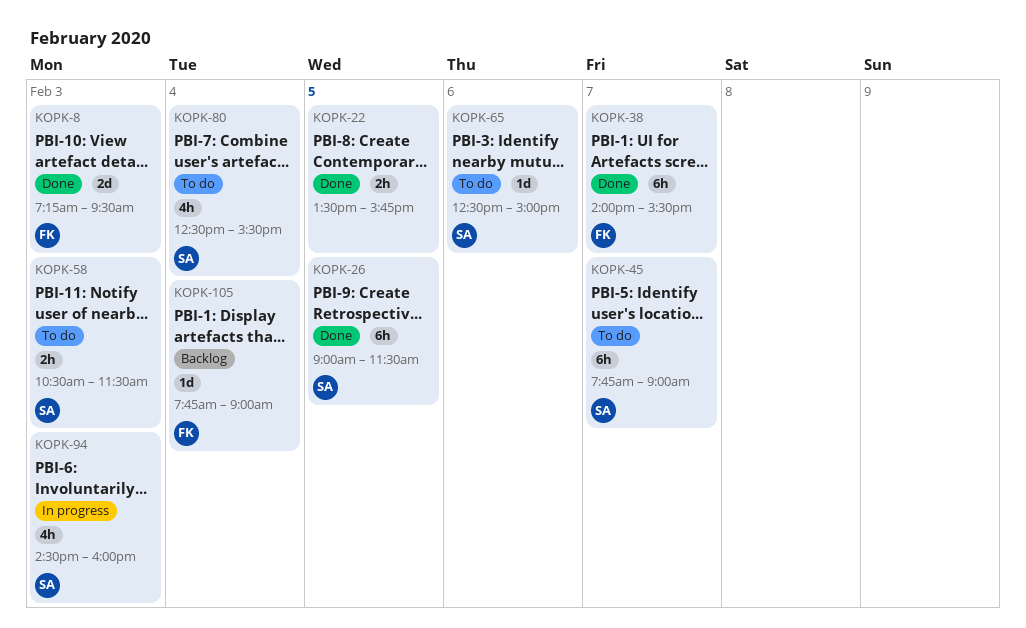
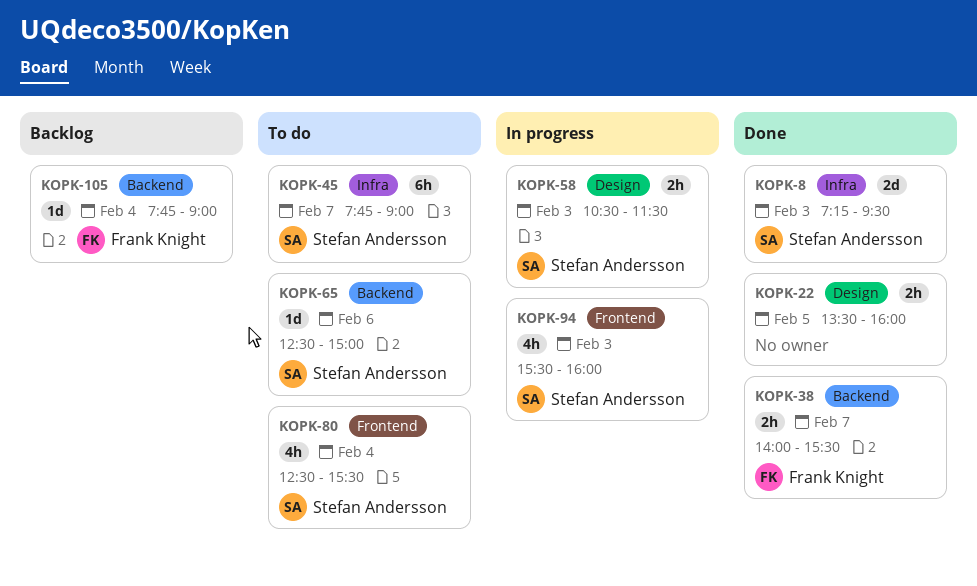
KOPK-8, owner: Frank Knight -> Stefan Andersson
KOPK-22, ends: 15:45 -> 16:00
KOPK-26: present -> none
KOPK-38, estimate: 6h -> 2h
KOPK-58, status: To do -> In progress
KOPK-94, begins: 14:30 -> 15:30

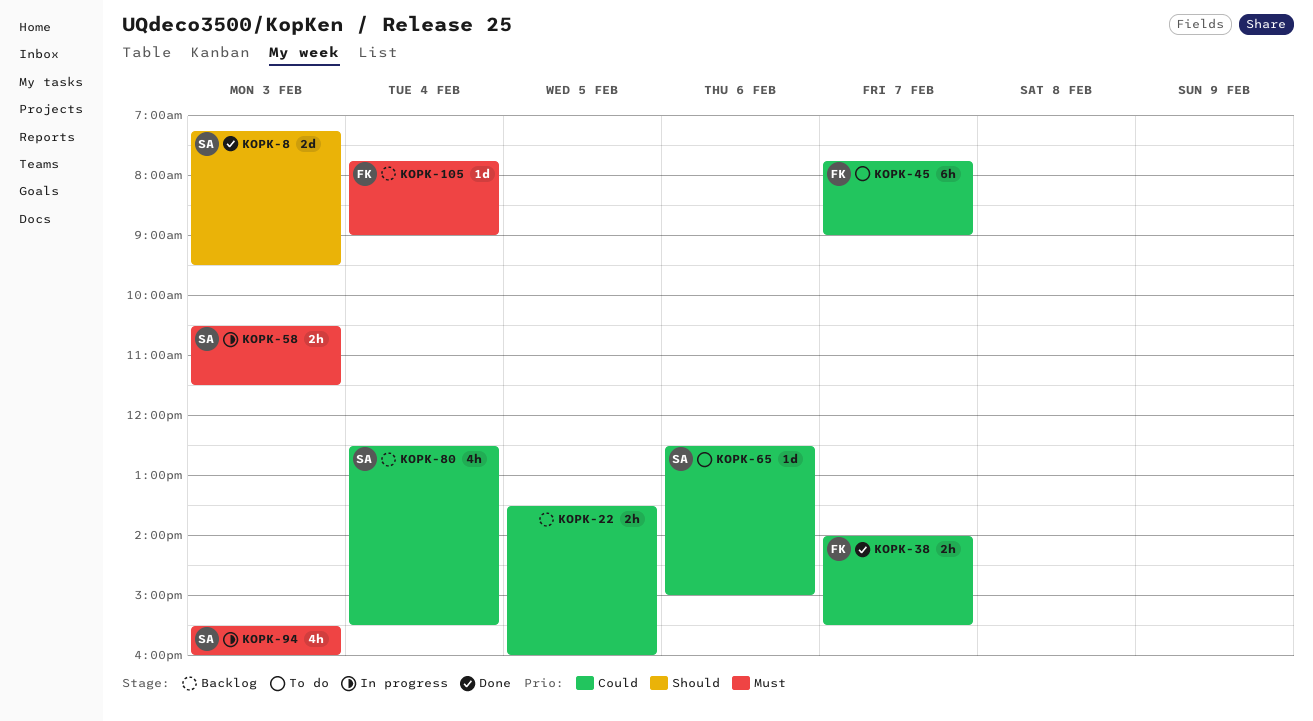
KOPK-22, status: Done -> Backlog
KOPK-45, owner: Stefan Andersson -> Frank Knight
KOPK-80, status: To do -> Backlog

